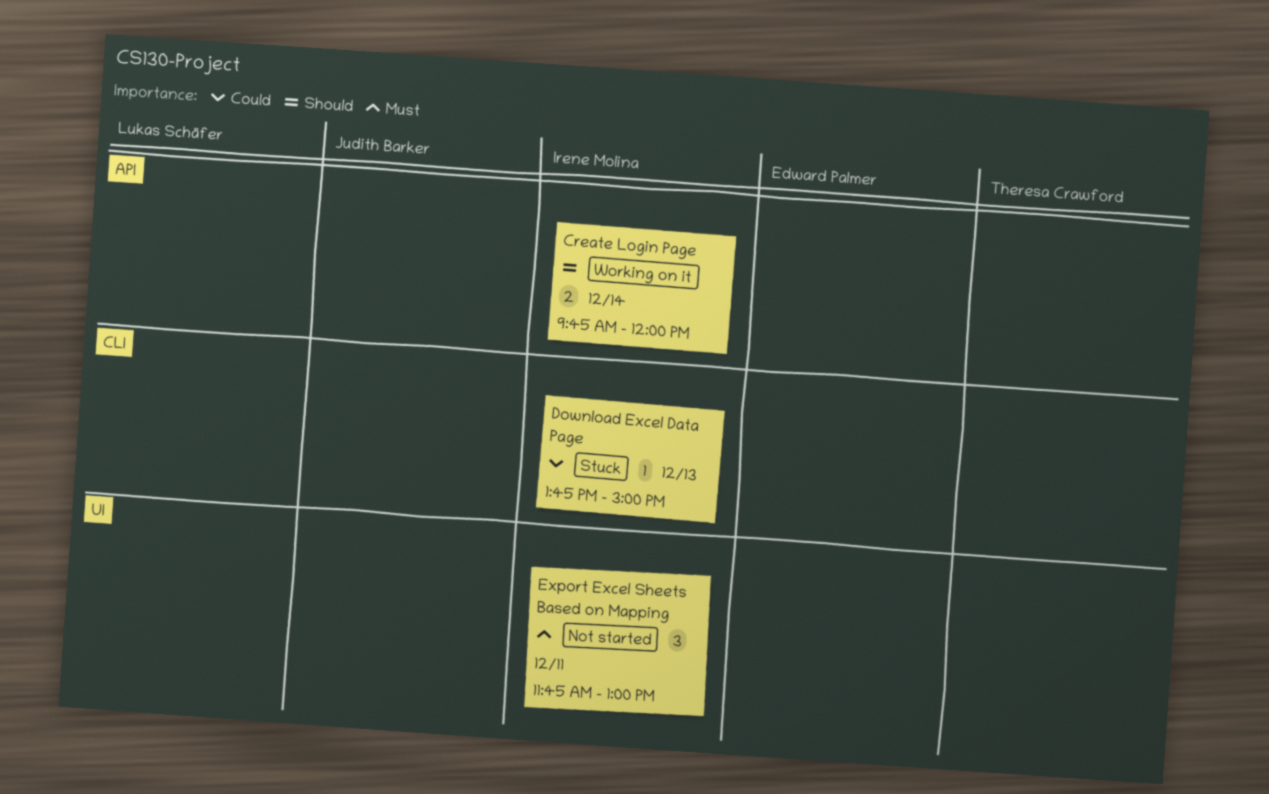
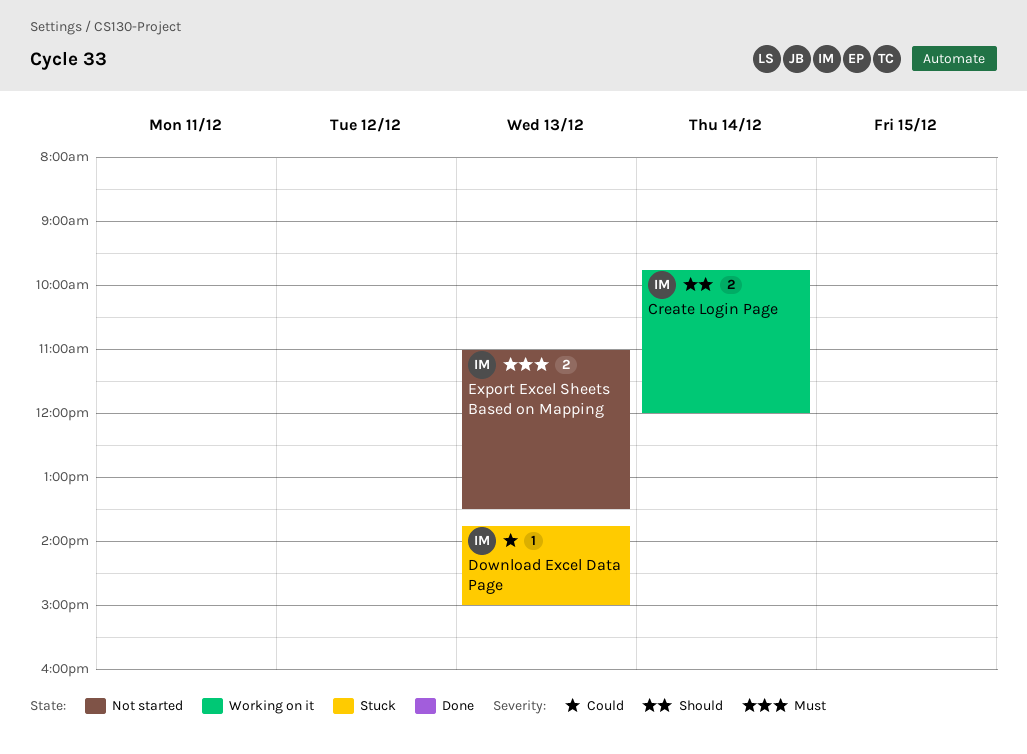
Export Excel Sheets Based on Mapping, estimate: 3 -> 2
Export Excel Sheets Based on Mapping, day: Dec 11 -> Dec 13
Export Excel Sheets Based on Mapping, begins: 11:45 -> 11:00
Export Excel Sheets Based on Mapping, ends: 13:00 -> 13:30

